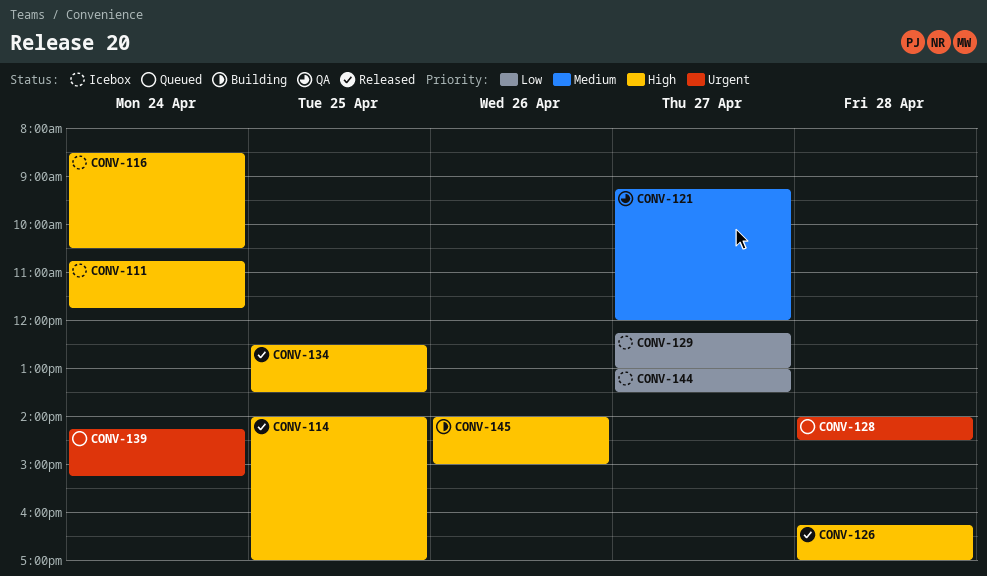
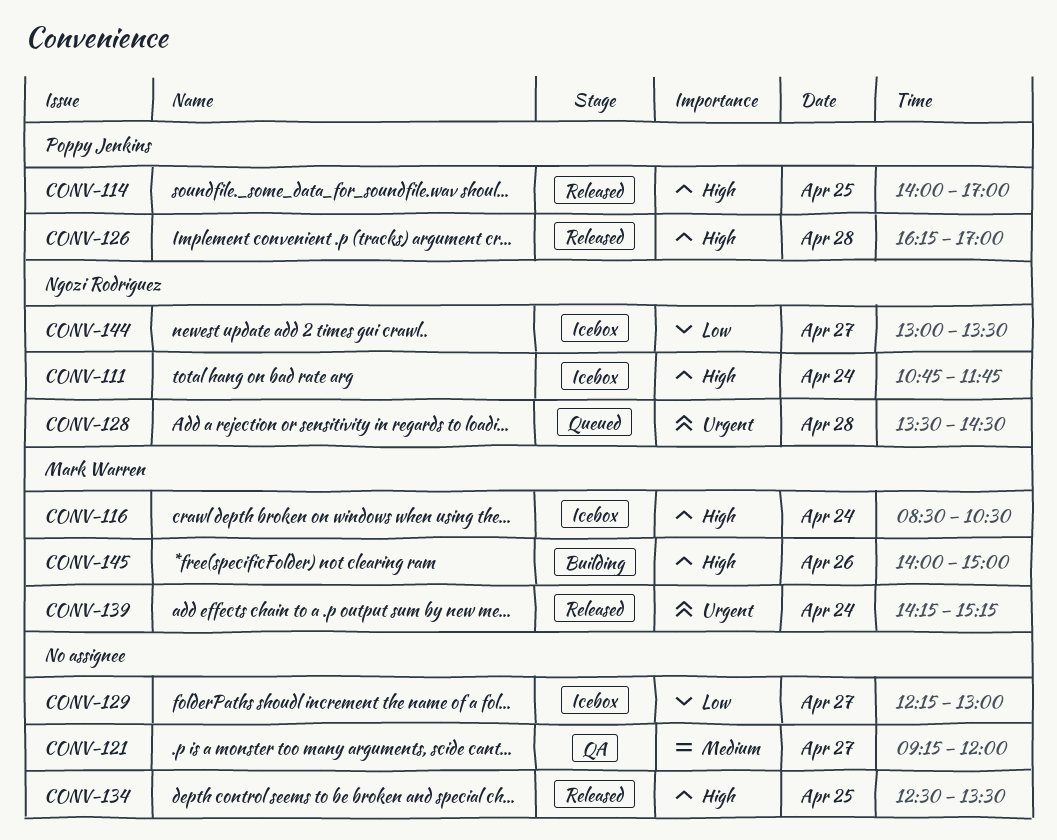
CONV-128, begins: 14:00 -> 13:30
CONV-139, status: Queued -> Released

